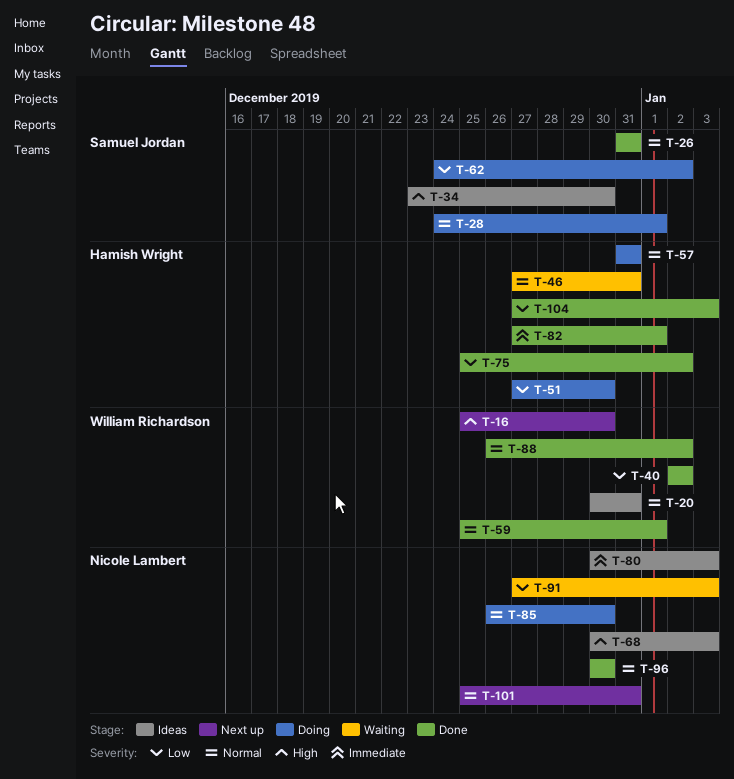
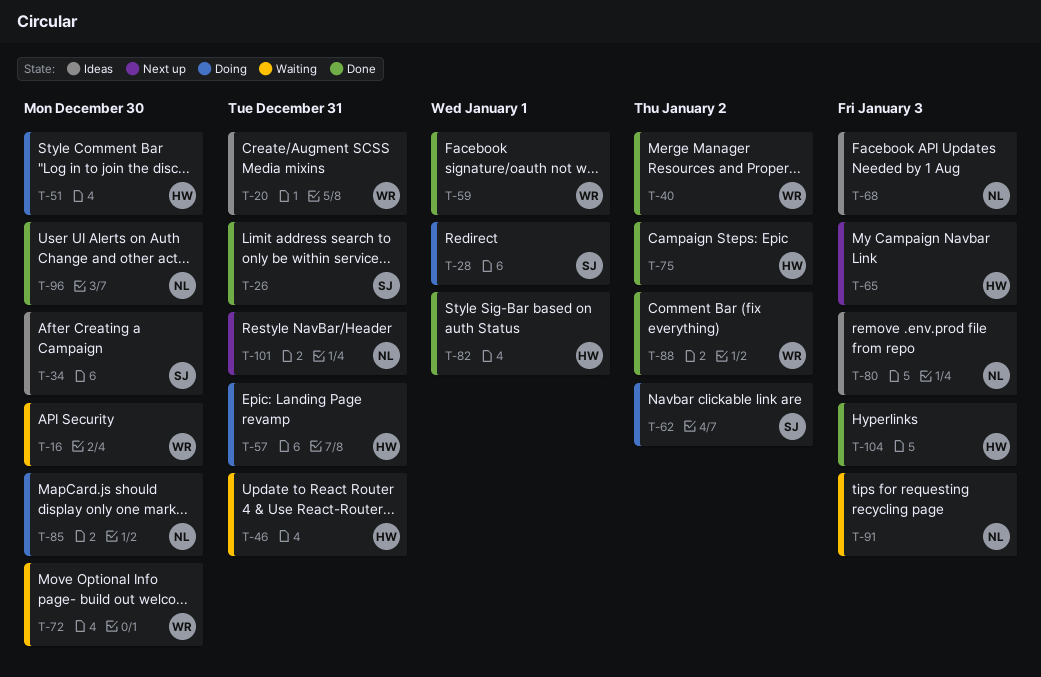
T-16, status: Next up -> Waiting
T-65: none -> present
T-72: none -> present

